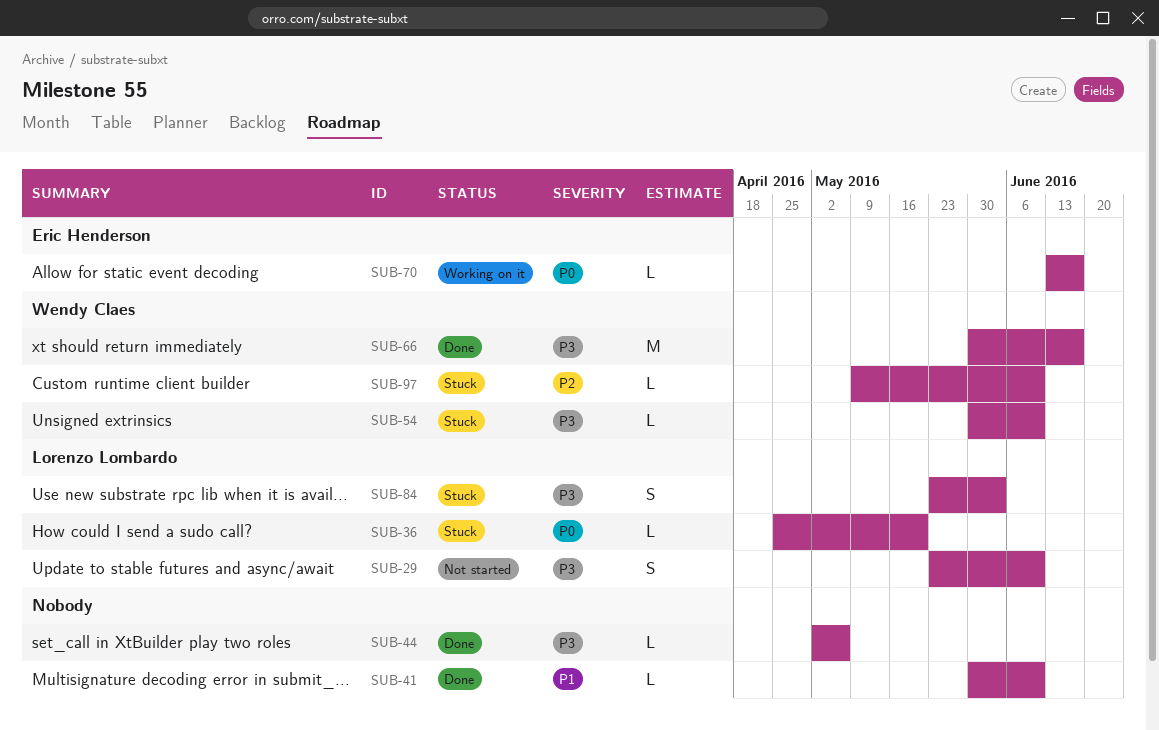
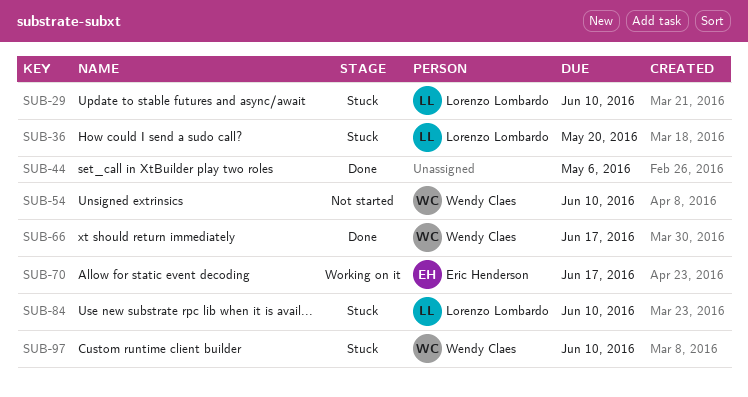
SUB-29, status: Not started -> Stuck
SUB-41: present -> none
SUB-54, status: Stuck -> Not started
SUB-84, due: Jun 3 -> Jun 10

